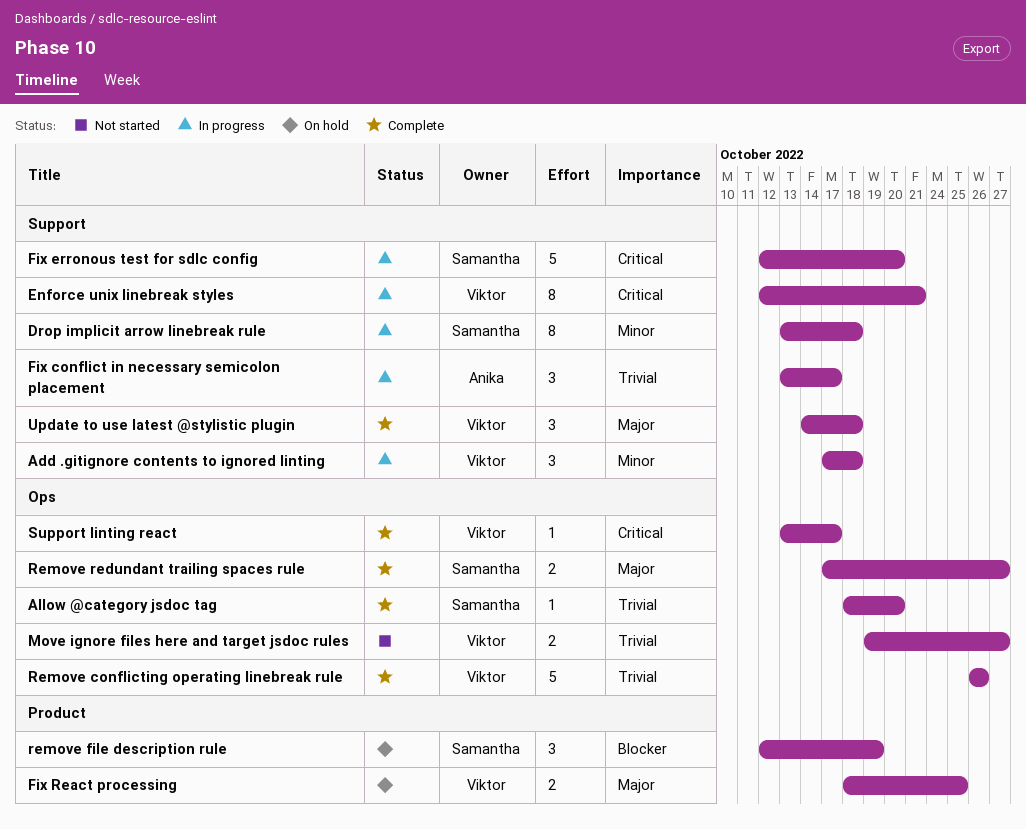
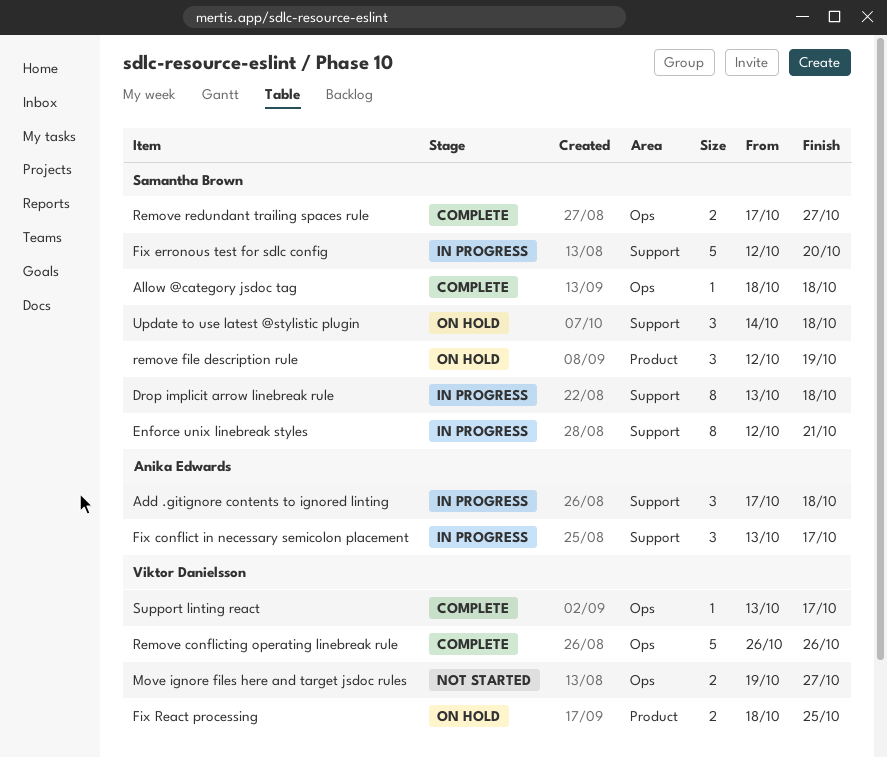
Add .gitignore contents to ignored linting, owner: Viktor Danielsson -> Anika Edwards
Allow @category jsdoc tag, due: Oct 20 -> Oct 18
Enforce unix linebreak styles, owner: Viktor Danielsson -> Samantha Brown
Update to use latest @stylistic plugin, status: Complete -> On hold
Update to use latest @stylistic plugin, owner: Viktor Danielsson -> Samantha Brown

